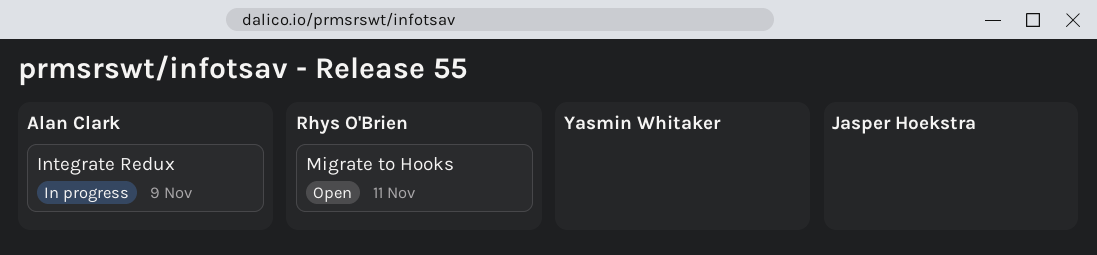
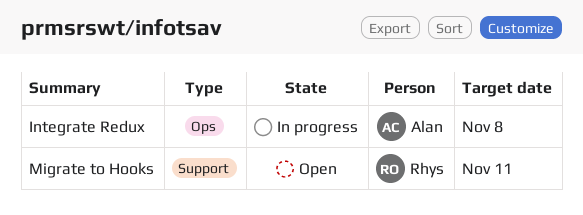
Integrate Redux, due: Nov 9 -> Nov 8

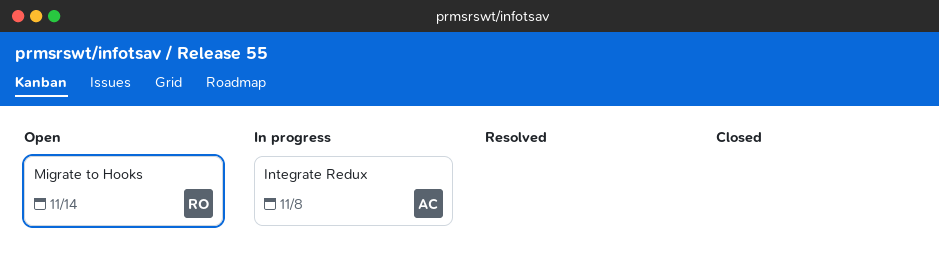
Migrate to Hooks, due: Nov 11 -> Nov 14

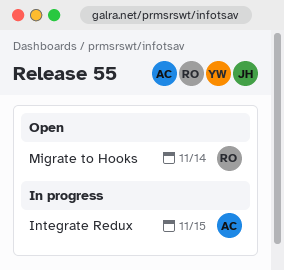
Integrate Redux, due: Nov 8 -> Nov 15

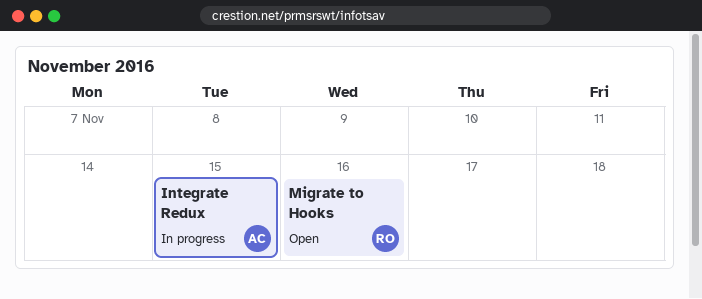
Migrate to Hooks, due: Nov 14 -> Nov 16

